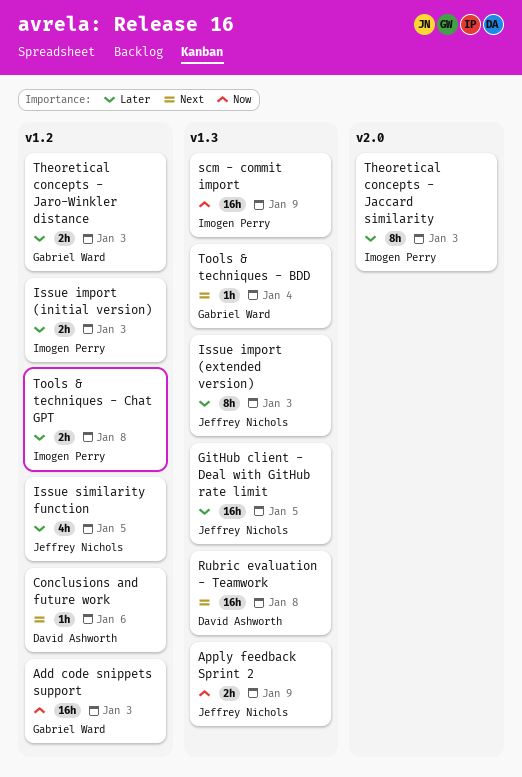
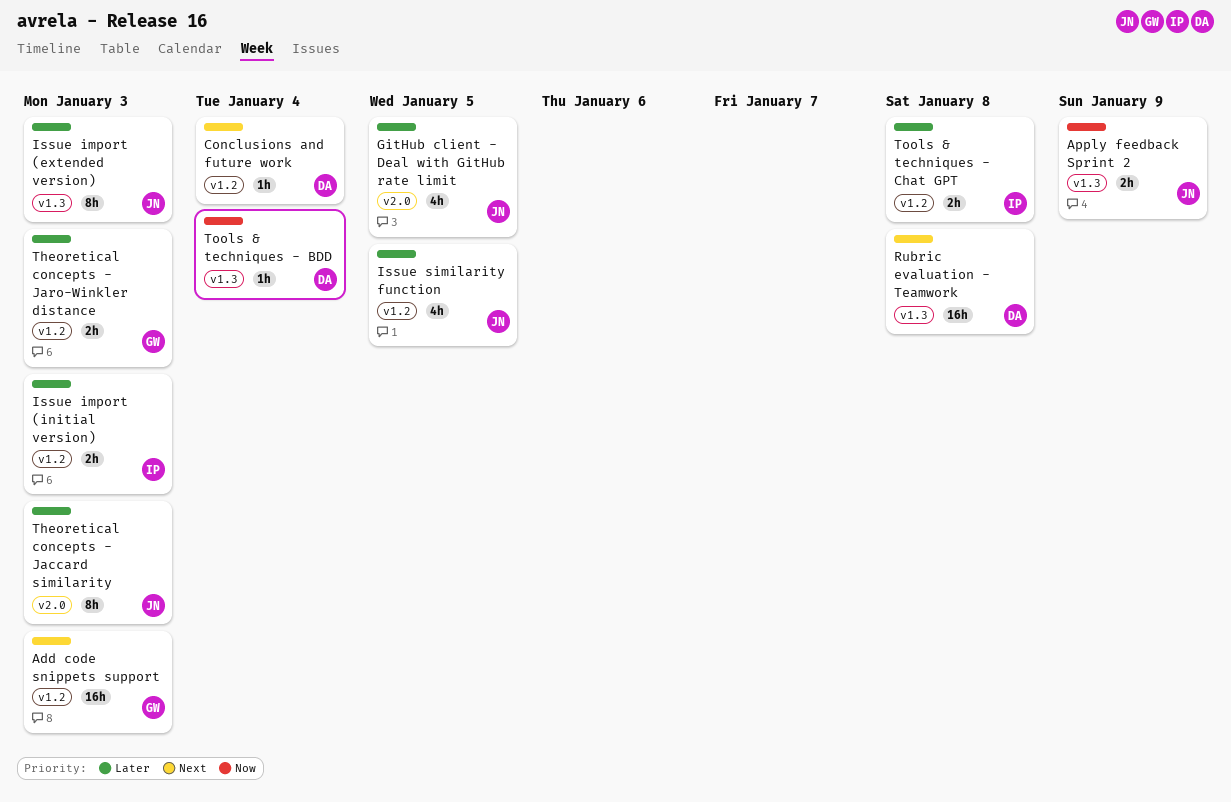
Add code snippets support, priority: Now -> Next
Conclusions and future work, due: Jan 6 -> Jan 4
GitHub client - Deal with GitHub rate limit, label: v1.3 -> v2.0
GitHub client - Deal with GitHub rate limit, estimate: 16h -> 4h
scm - commit import: present -> none
Theoretical concepts - Jaccard similarity, owner: Imogen Perry -> Jeffrey Nichols
Tools & techniques - BDD, owner: Gabriel Ward -> David Ashworth
Tools & techniques - BDD, priority: Next -> Now

